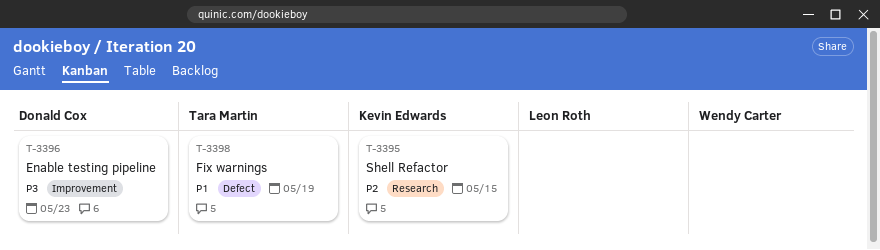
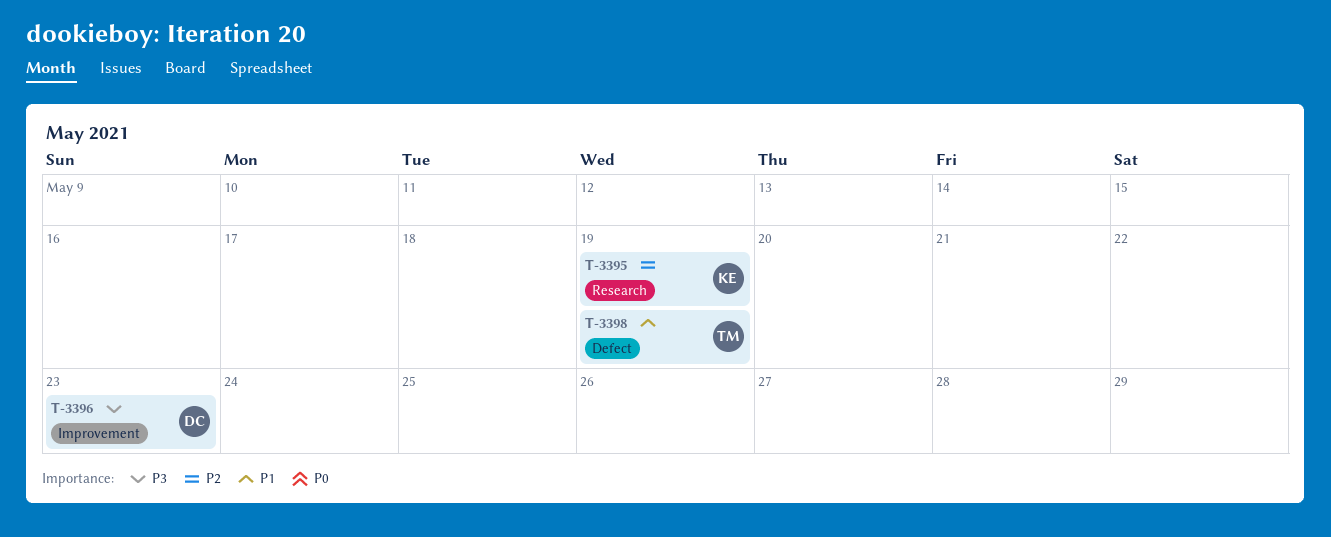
T-3395, due: May 15 -> May 19

